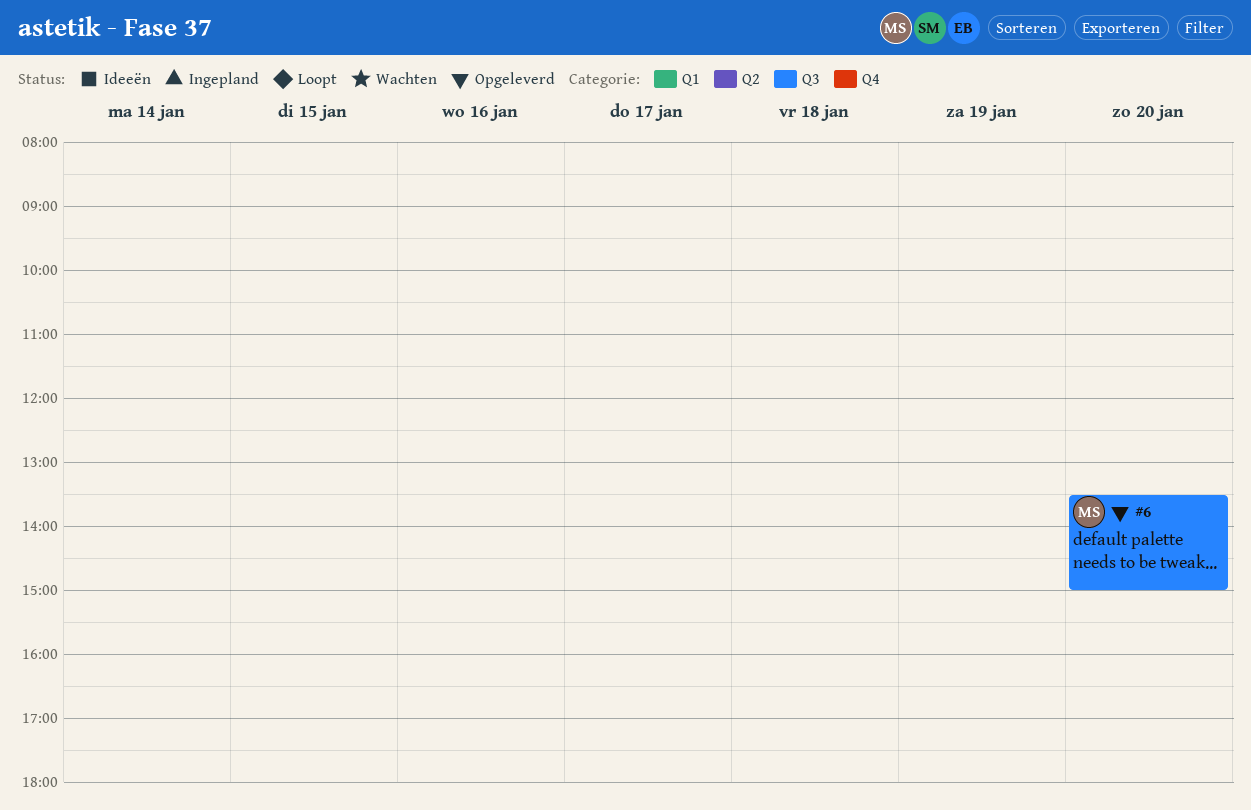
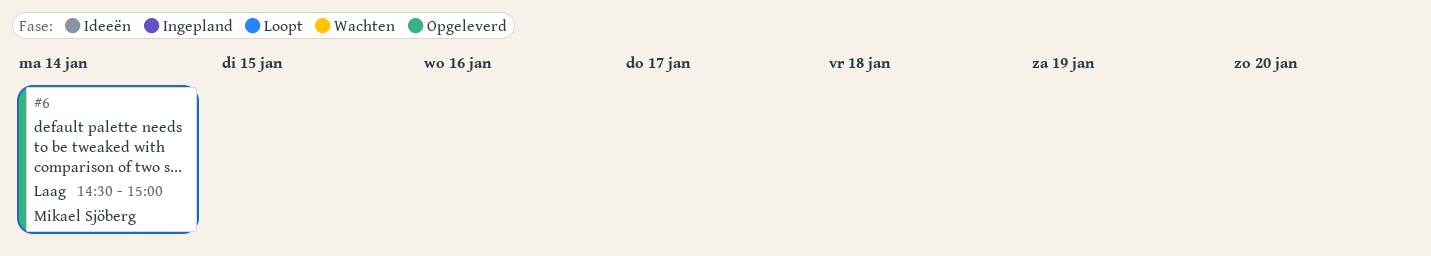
#6, day: Jan 20 -> Jan 14
#6, begins: 13:30 -> 14:30

